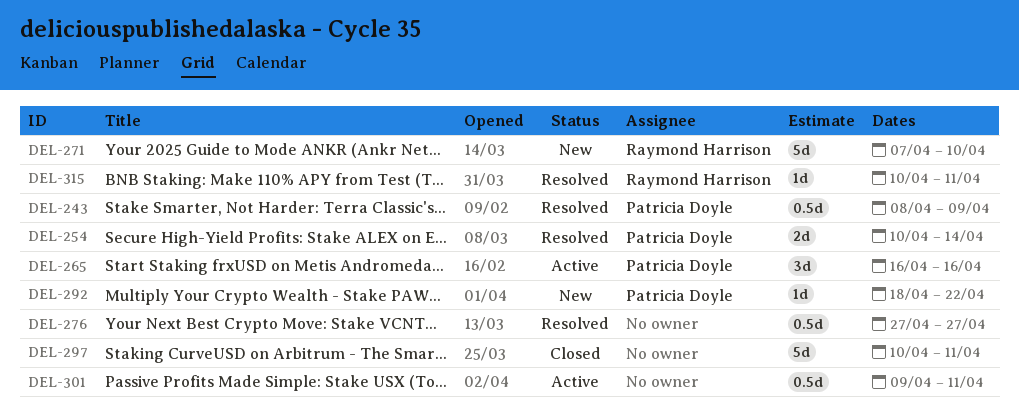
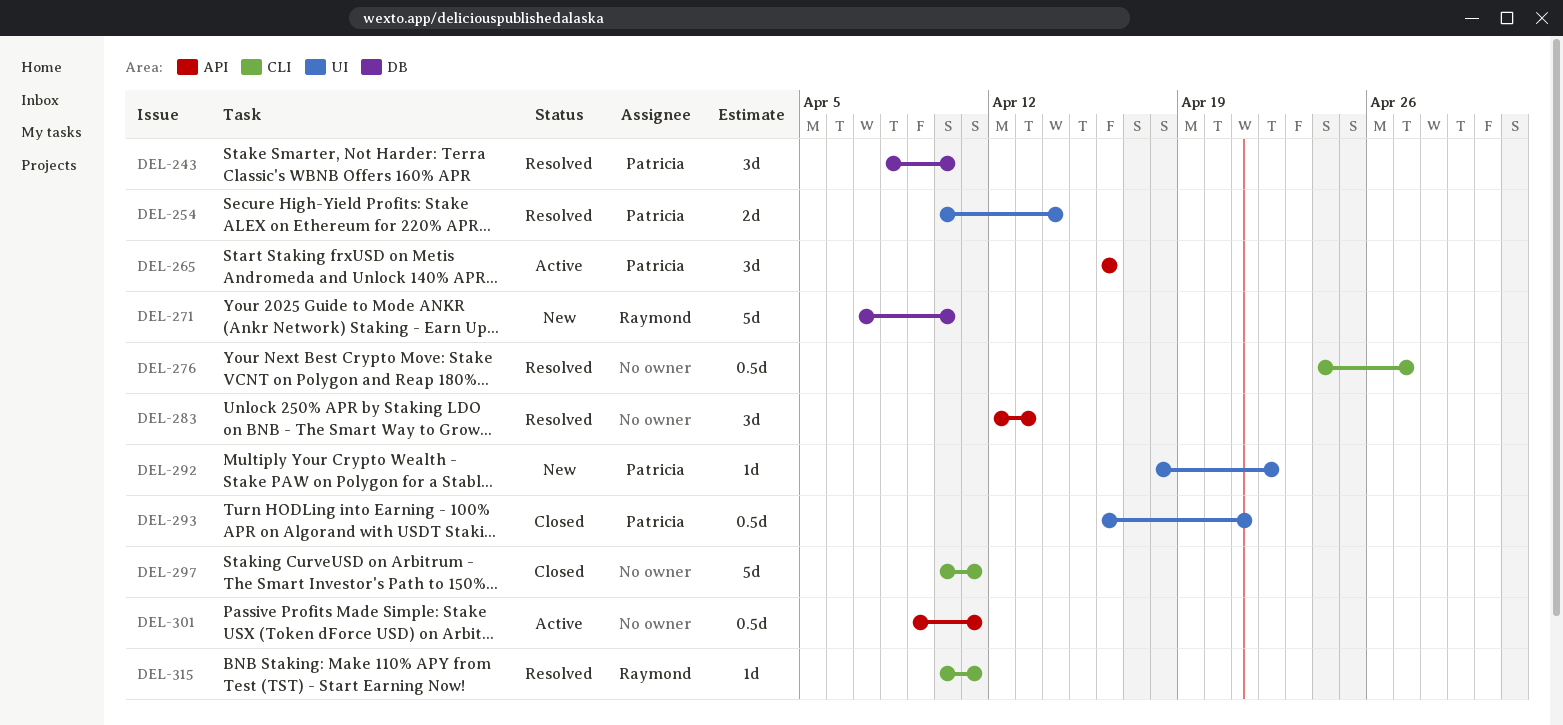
DEL-243, estimate: 0.5d -> 3d
DEL-243, due: Apr 9 -> Apr 10
DEL-276, start: Apr 27 -> Apr 24
DEL-283: none -> present
DEL-293: none -> present

